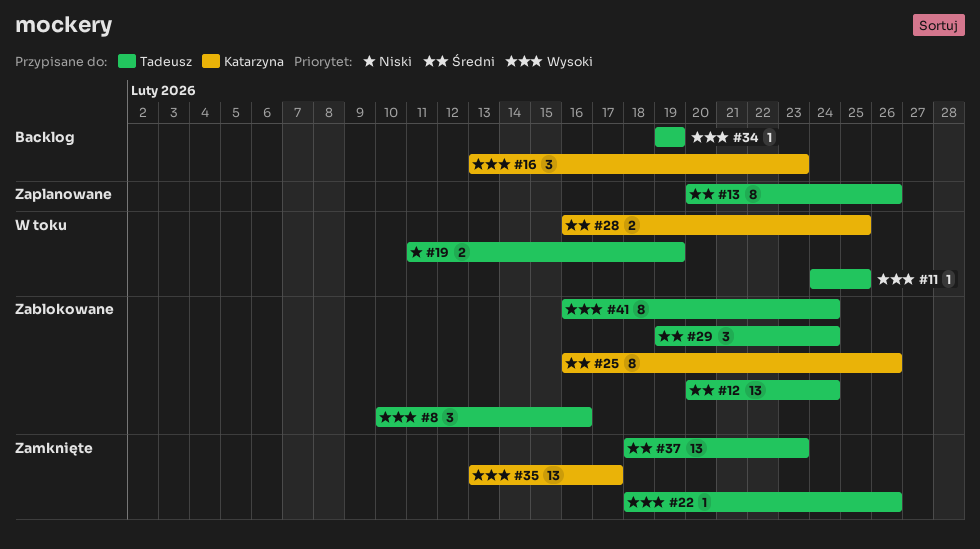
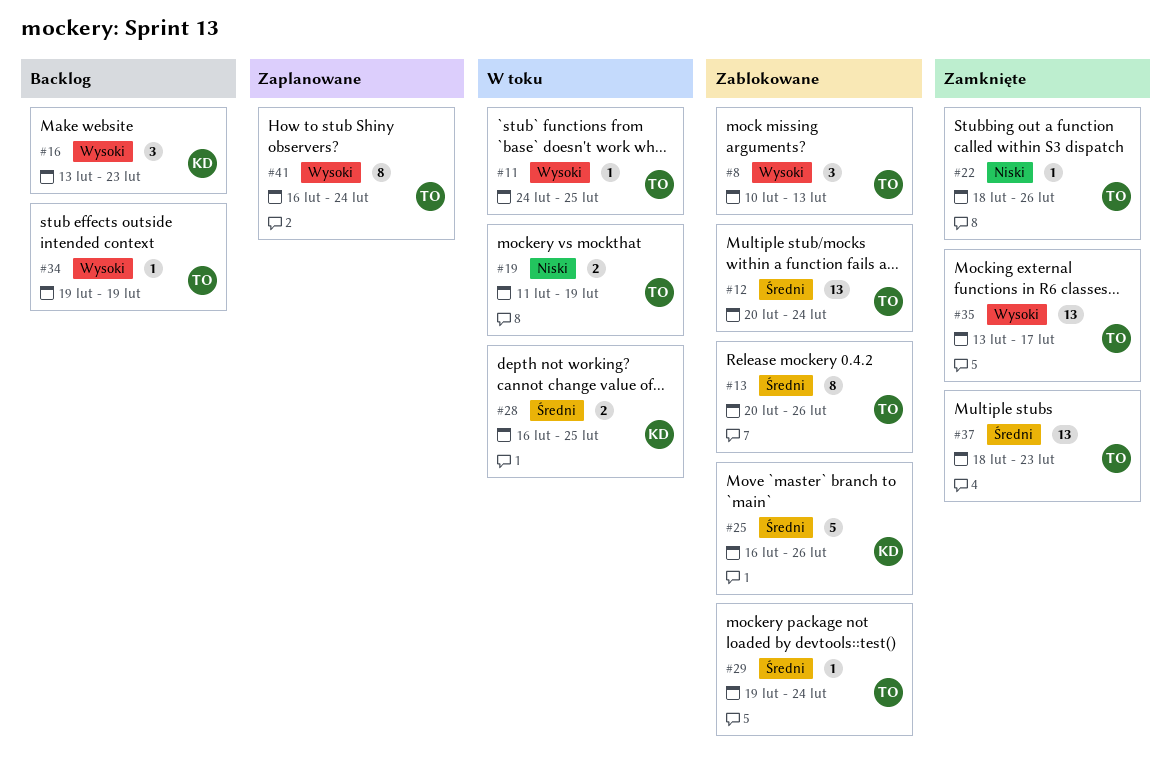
#8, due: Feb 16 -> Feb 13
#13, status: Zaplanowane -> Zablokowane
#22, priority: Wysoki -> Niski
#25, estimate: 8 -> 5
#29, estimate: 3 -> 1
#35, owner: Katarzyna -> Tadeusz
#41, status: Zablokowane -> Zaplanowane

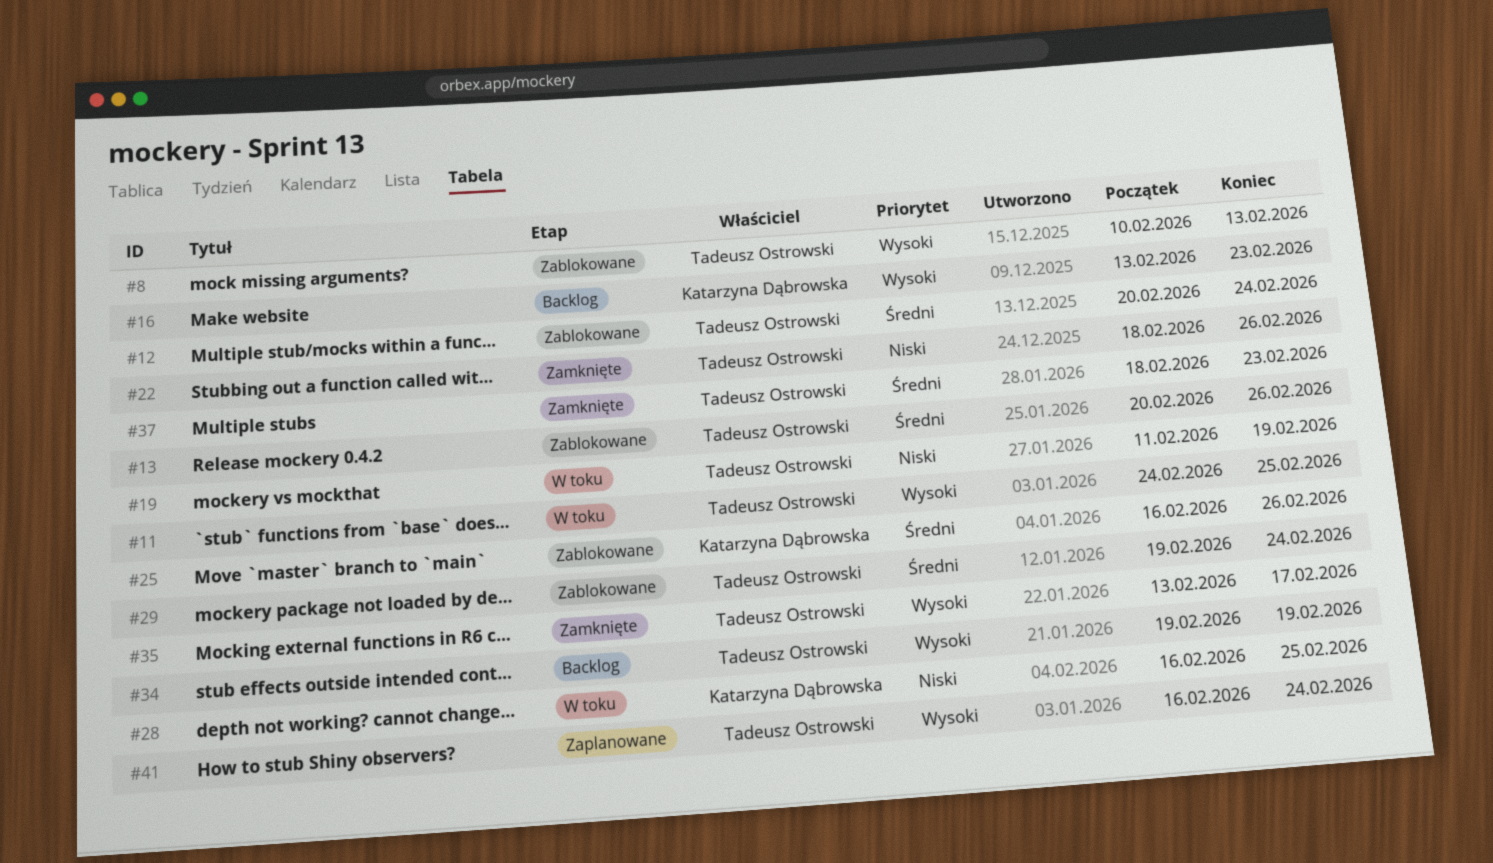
#28, priority: Średni -> Niski

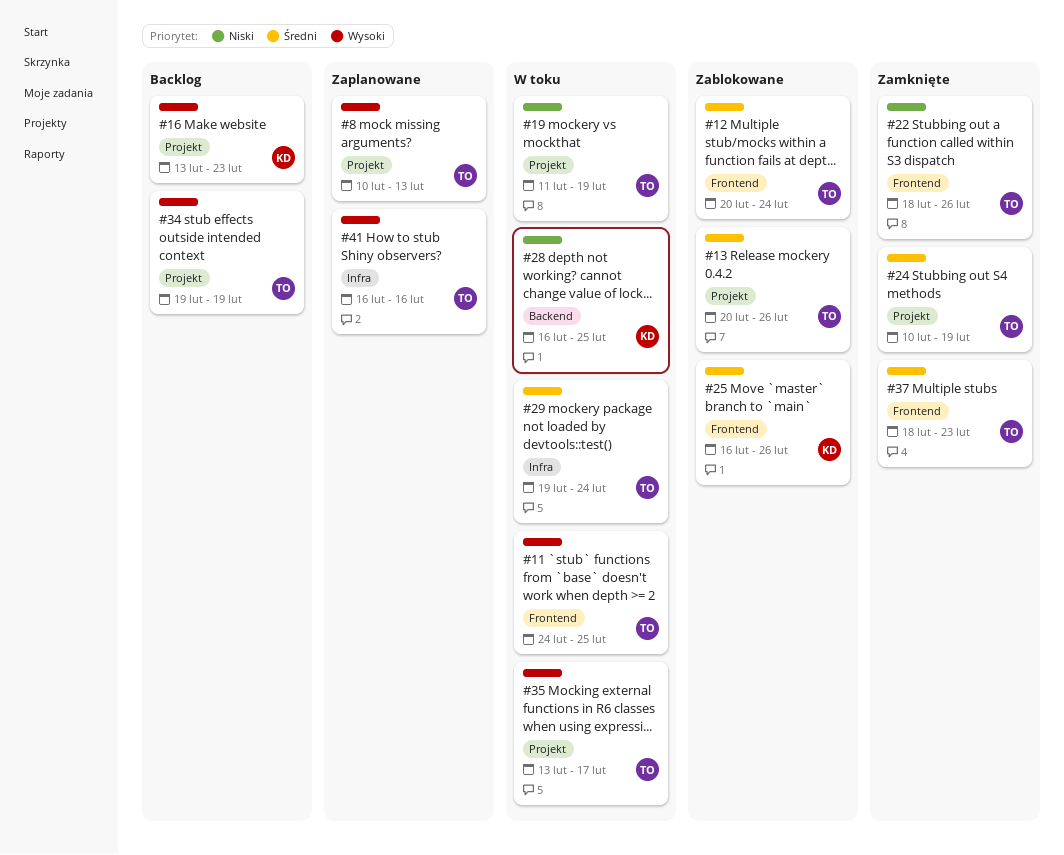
#8, status: Zablokowane -> Zaplanowane
#24: none -> present
#29, status: Zablokowane -> W toku
#35, status: Zamknięte -> W toku
#41, due: Feb 24 -> Feb 16

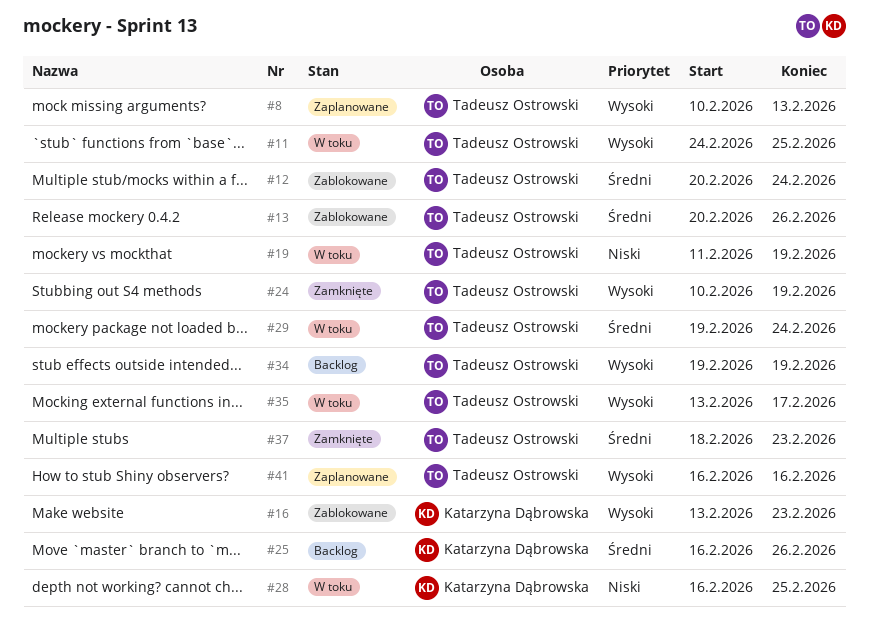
#16, status: Backlog -> Zablokowane
#22: present -> none
#24, priority: Średni -> Wysoki
#25, status: Zablokowane -> Backlog

